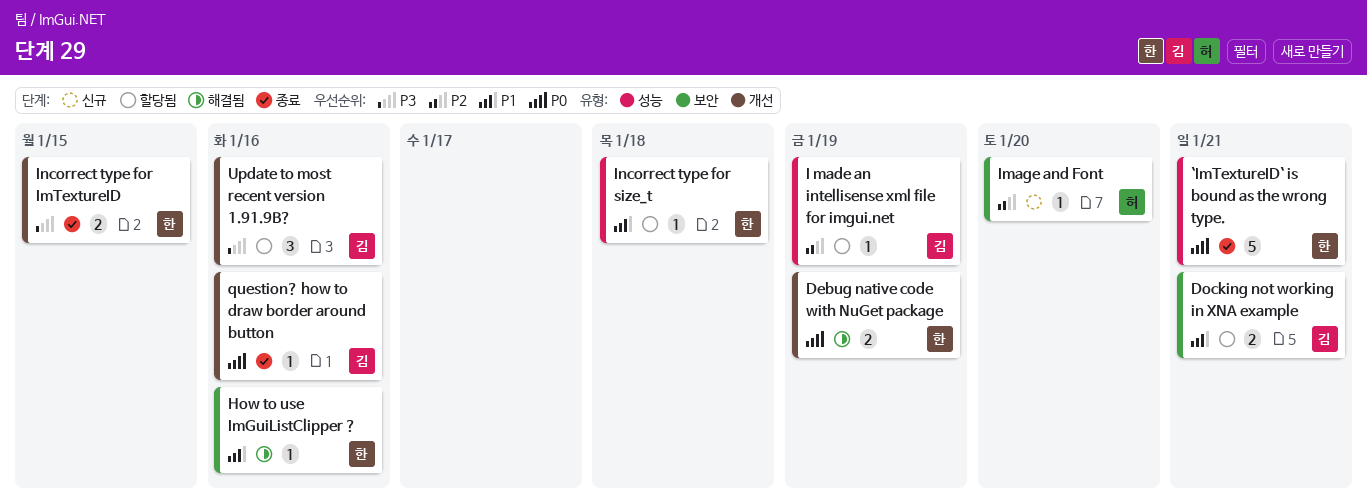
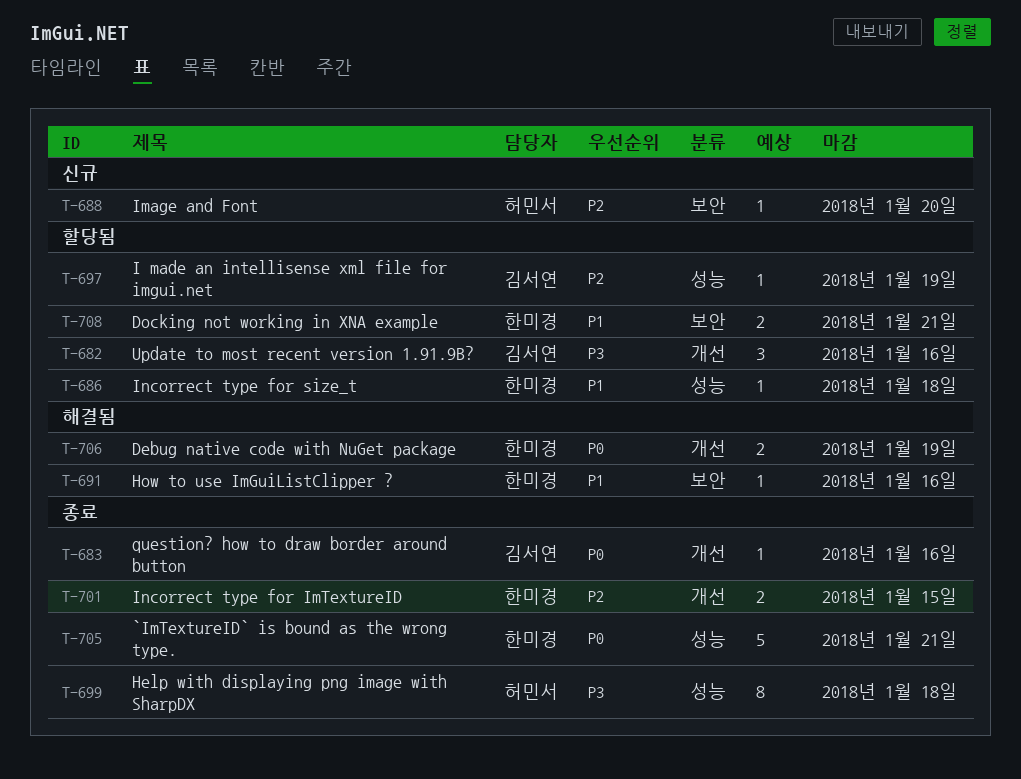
Docking not working in XNA example, owner: 김서연 -> 한미경
Help with displaying png image with SharpDX: none -> present
Incorrect type for ImTextureID, priority: P3 -> P2

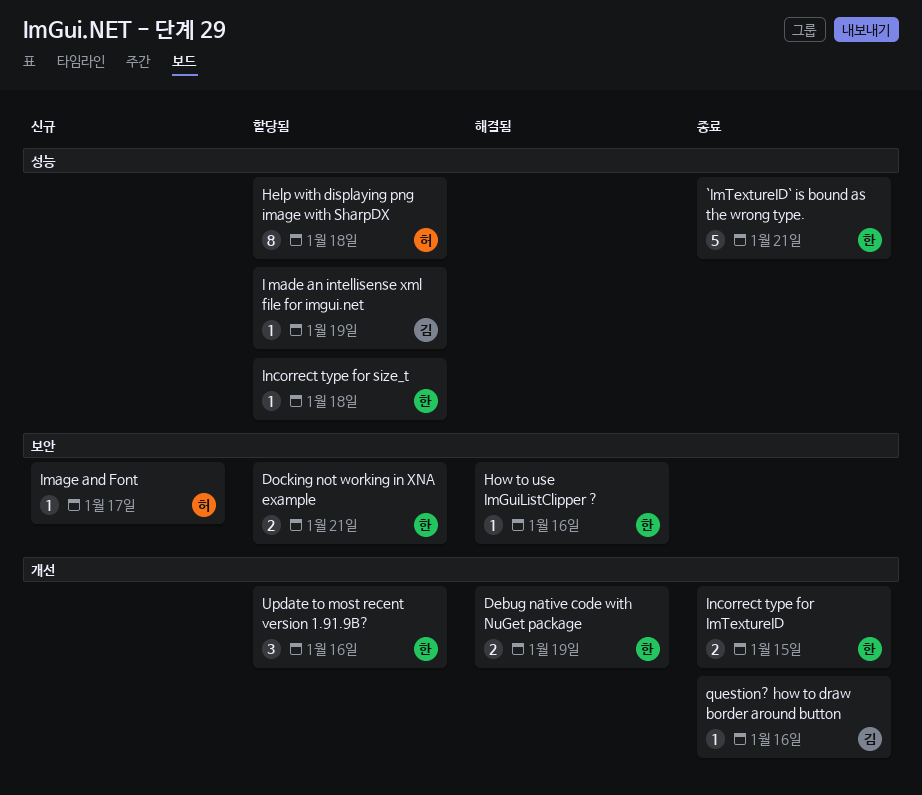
Help with displaying png image with SharpDX, status: 종료 -> 할당됨
Image and Font, due: Jan 20 -> Jan 17
Update to most recent version 1.91.9B?, owner: 김서연 -> 한미경

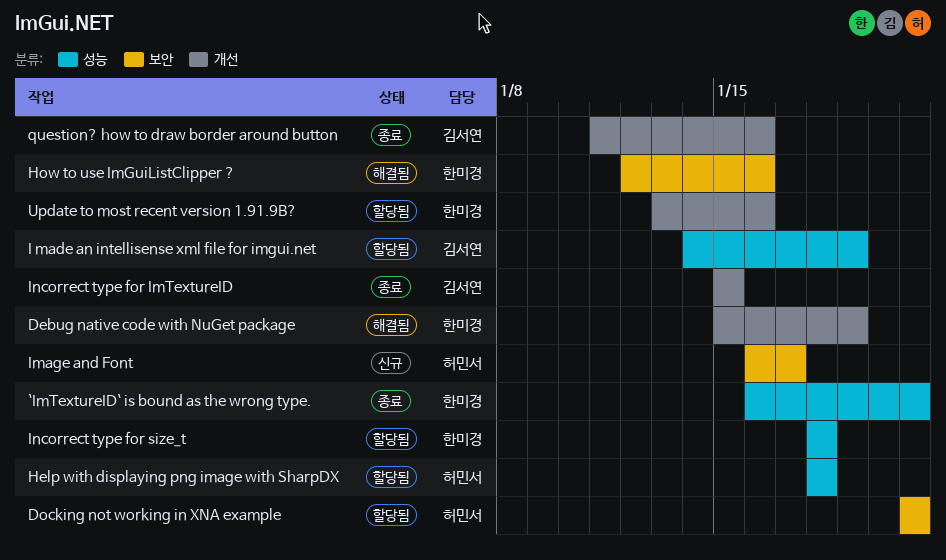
Docking not working in XNA example, owner: 한미경 -> 허민서
Incorrect type for ImTextureID, owner: 한미경 -> 김서연

